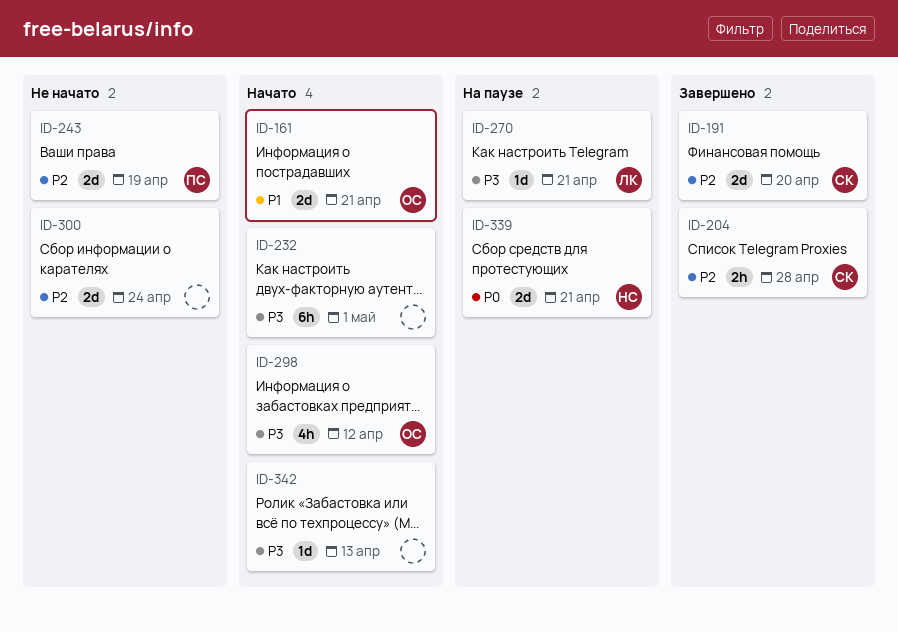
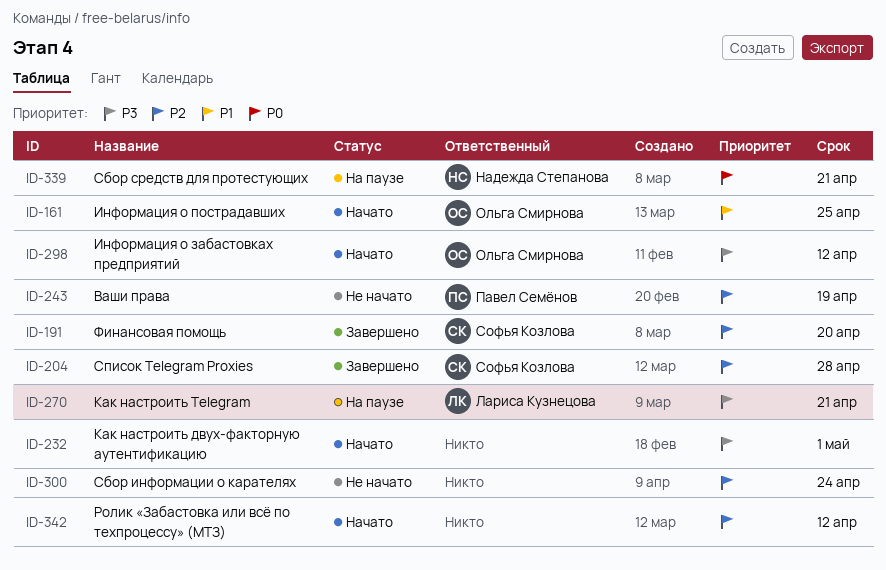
ID-161, due: Apr 21 -> Apr 25
ID-342, priority: P3 -> P2
ID-342, due: Apr 13 -> Apr 12

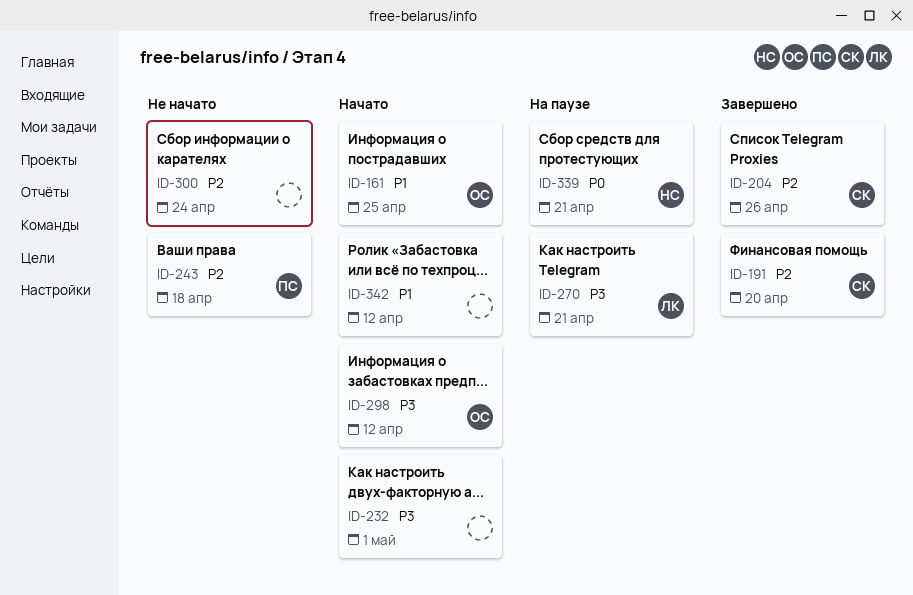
ID-204, due: Apr 28 -> Apr 26
ID-243, due: Apr 19 -> Apr 18
ID-342, priority: P2 -> P1

